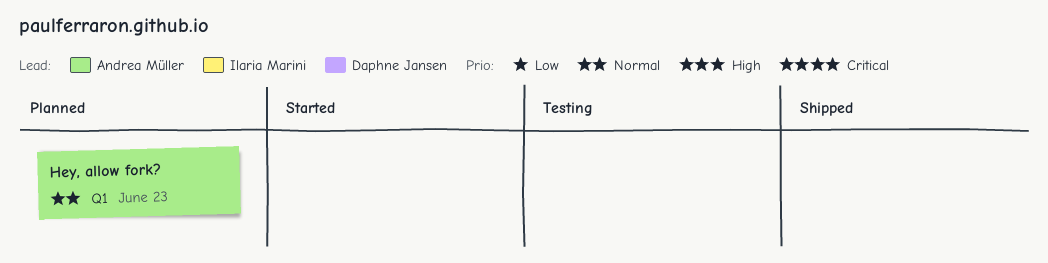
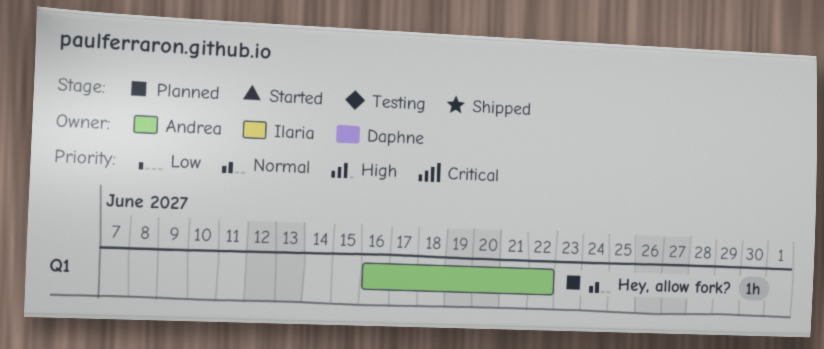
Hey, allow fork?, due: Jun 23 -> Jun 22

